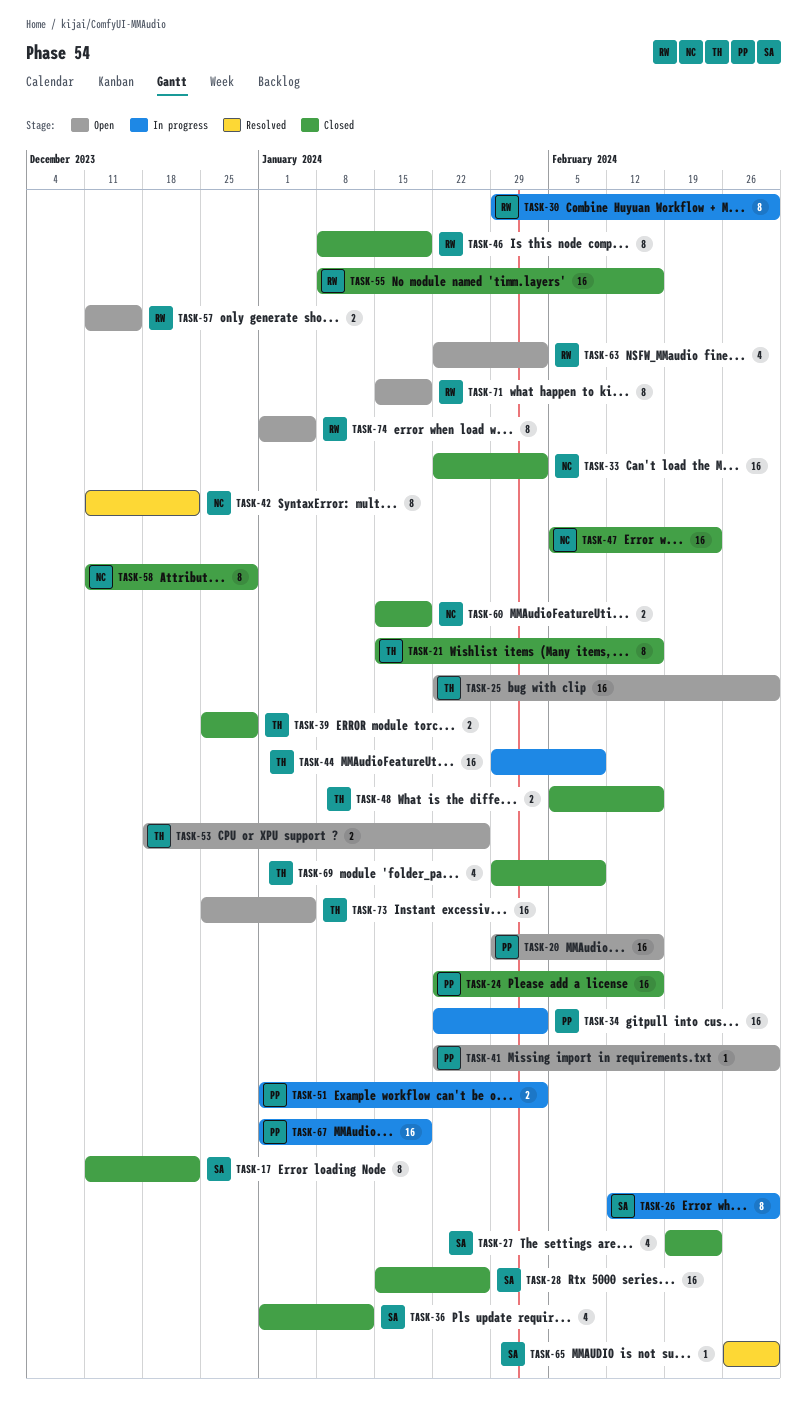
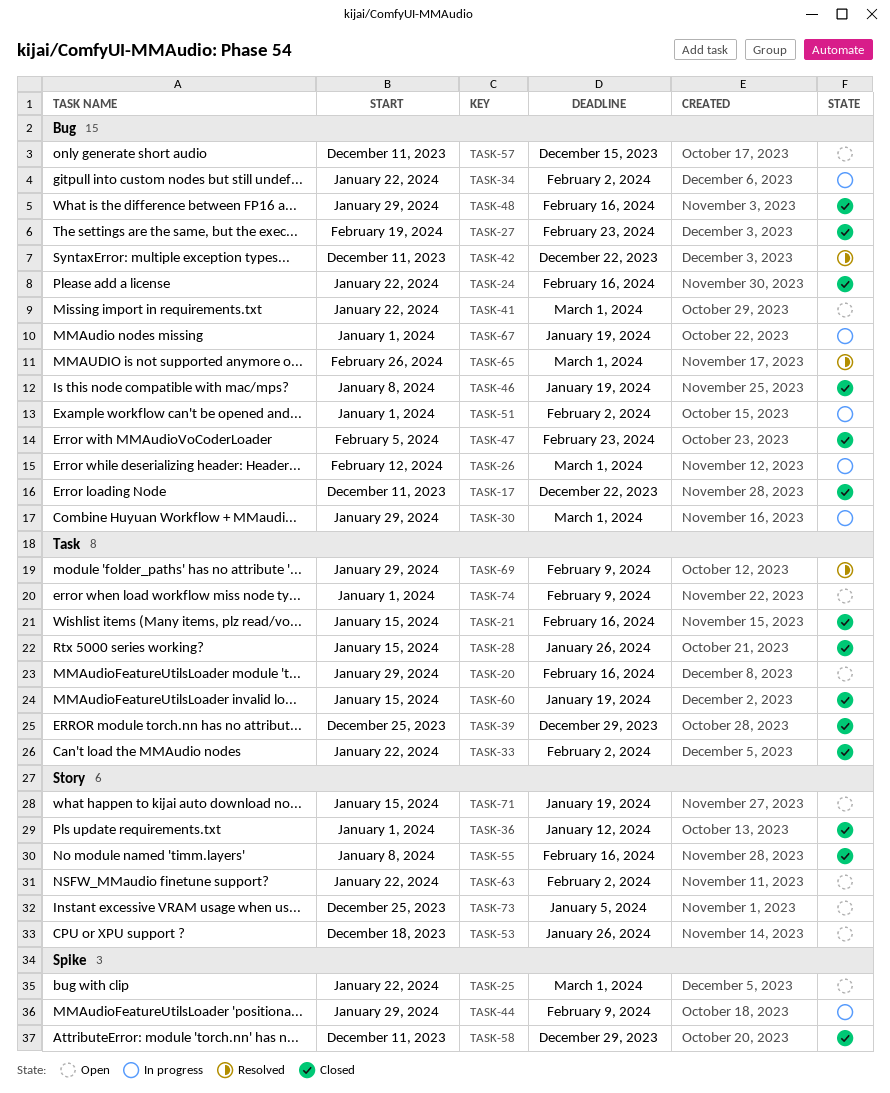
TASK-48, start: Feb 5 -> Jan 29
TASK-69, status: Closed -> Resolved
TASK-74, due: Jan 5 -> Feb 9

